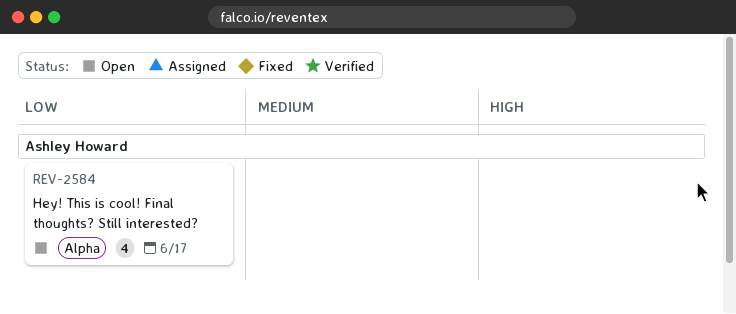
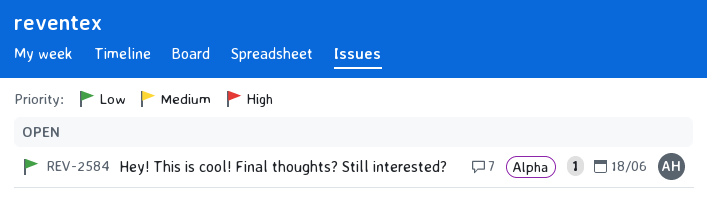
REV-2584, estimate: 4 -> 1
REV-2584, due: Jun 17 -> Jun 18

